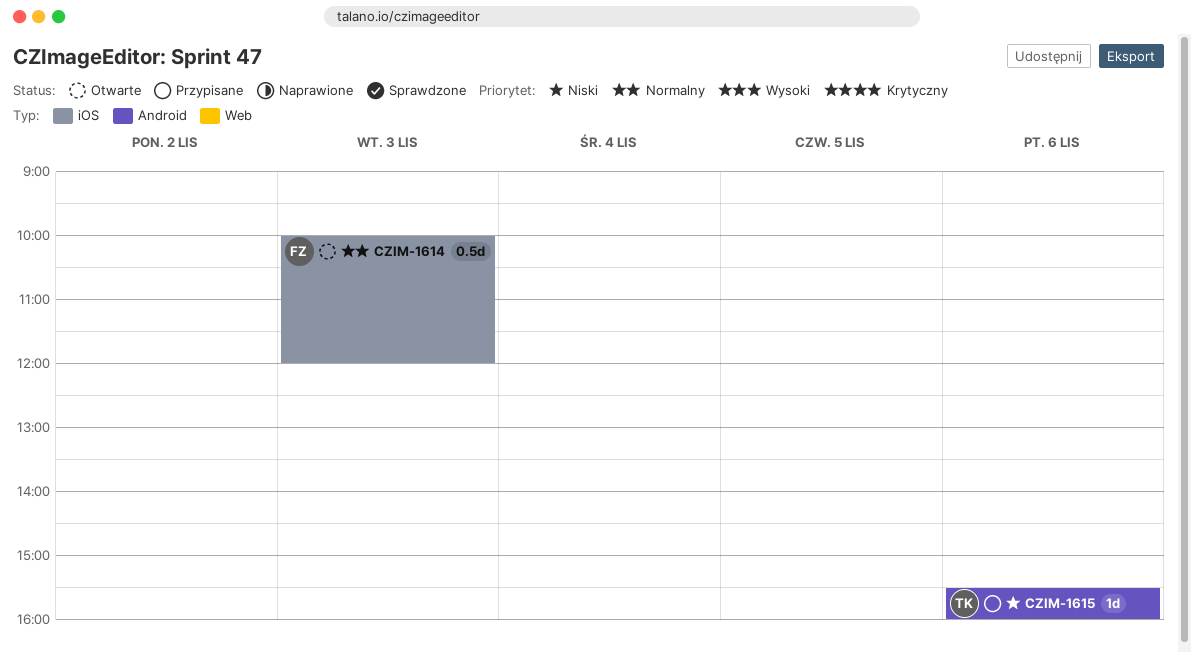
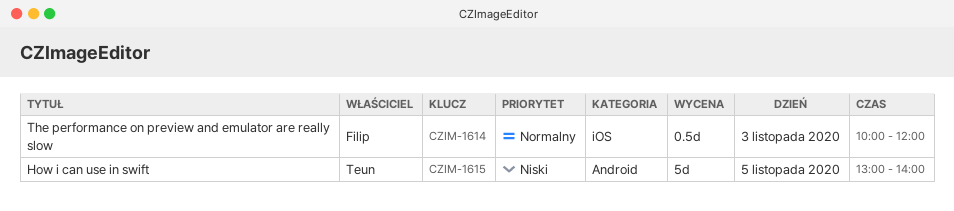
CZIM-1615, estimate: 1d -> 5d
CZIM-1615, day: Nov 6 -> Nov 5
CZIM-1615, begins: 15:30 -> 13:00
CZIM-1615, ends: 16:00 -> 14:00

